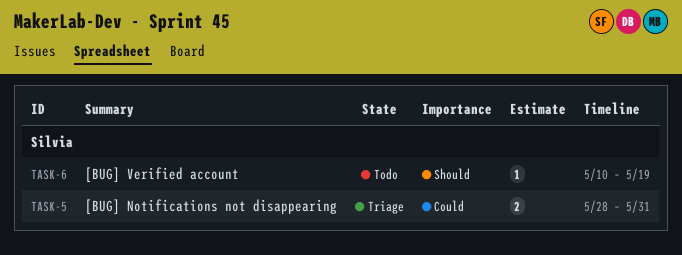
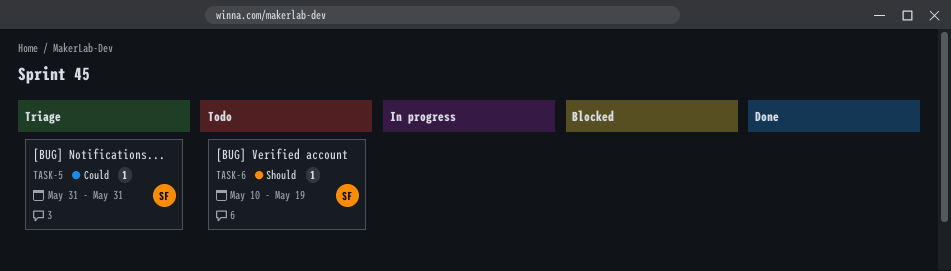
TASK-5, estimate: 2 -> 1
TASK-5, start: May 28 -> May 31

